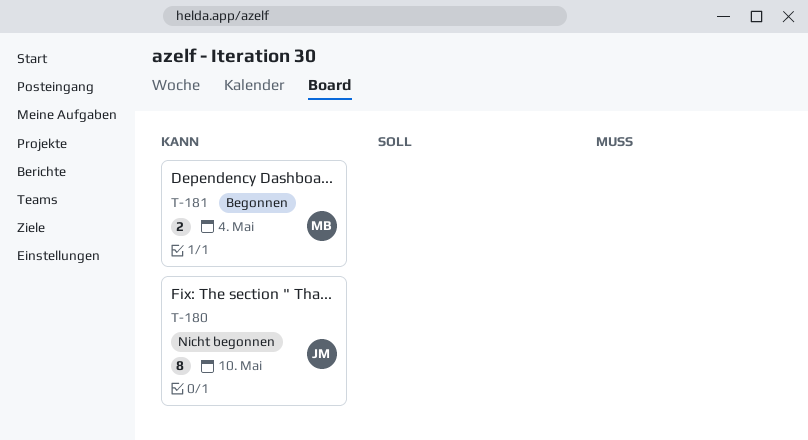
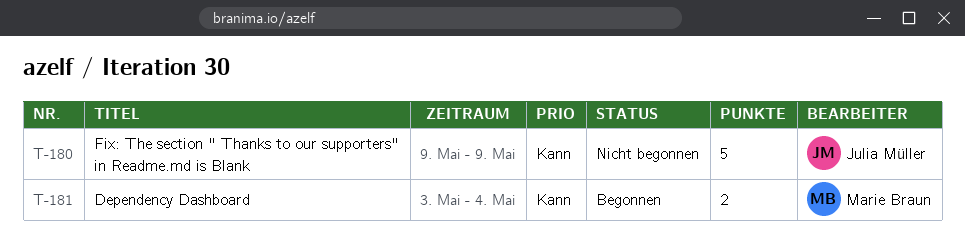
T-180, estimate: 8 -> 5
T-180, due: May 10 -> May 9

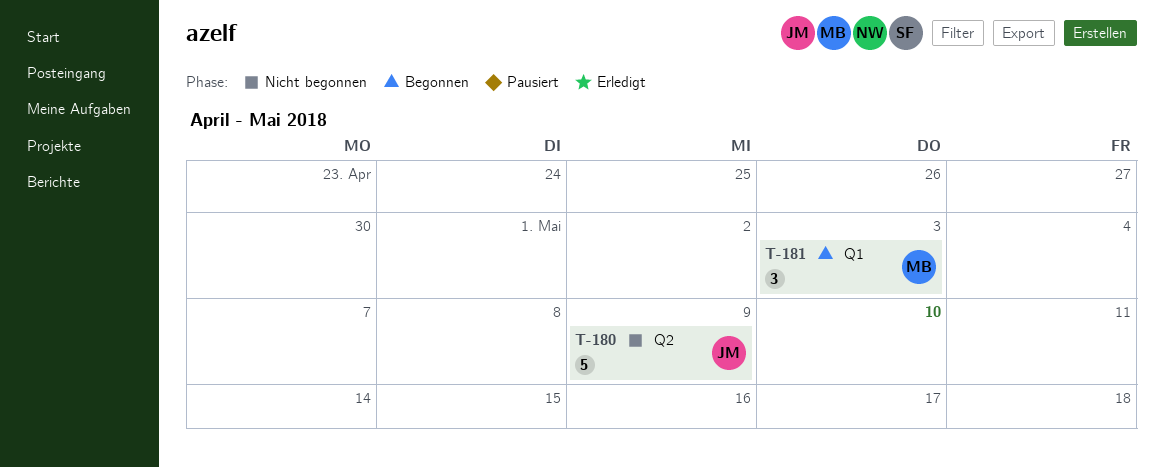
T-181, estimate: 2 -> 3
T-181, due: May 4 -> May 3

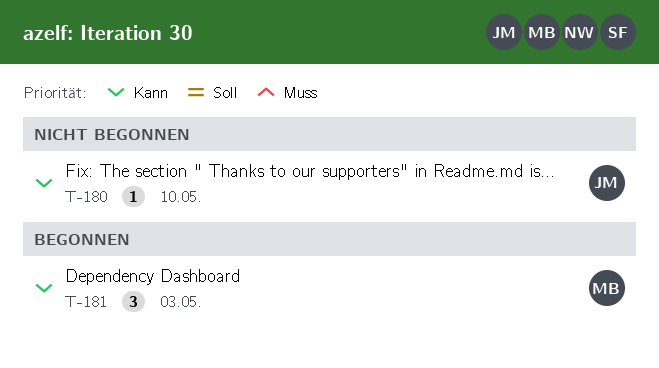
T-180, estimate: 5 -> 1
T-180, due: May 9 -> May 10

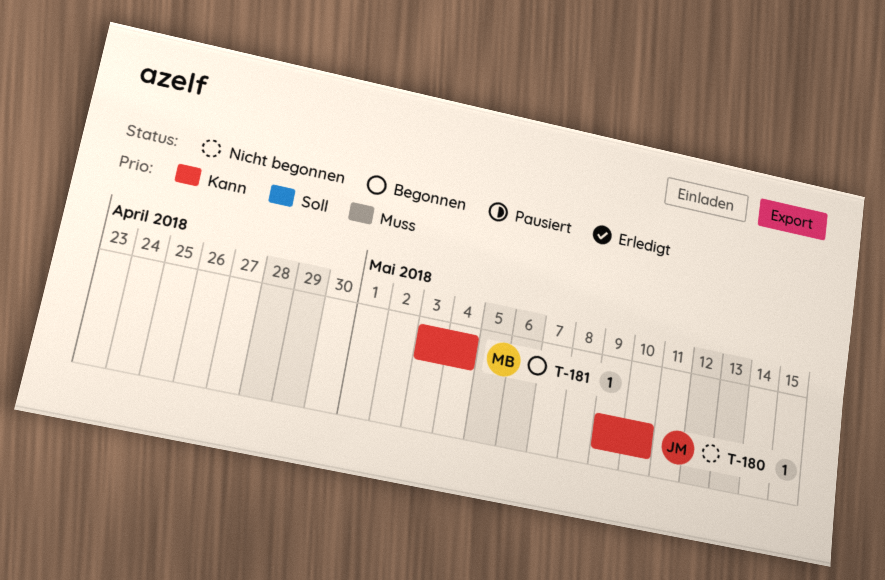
T-181, estimate: 3 -> 1
T-181, due: May 3 -> May 4

